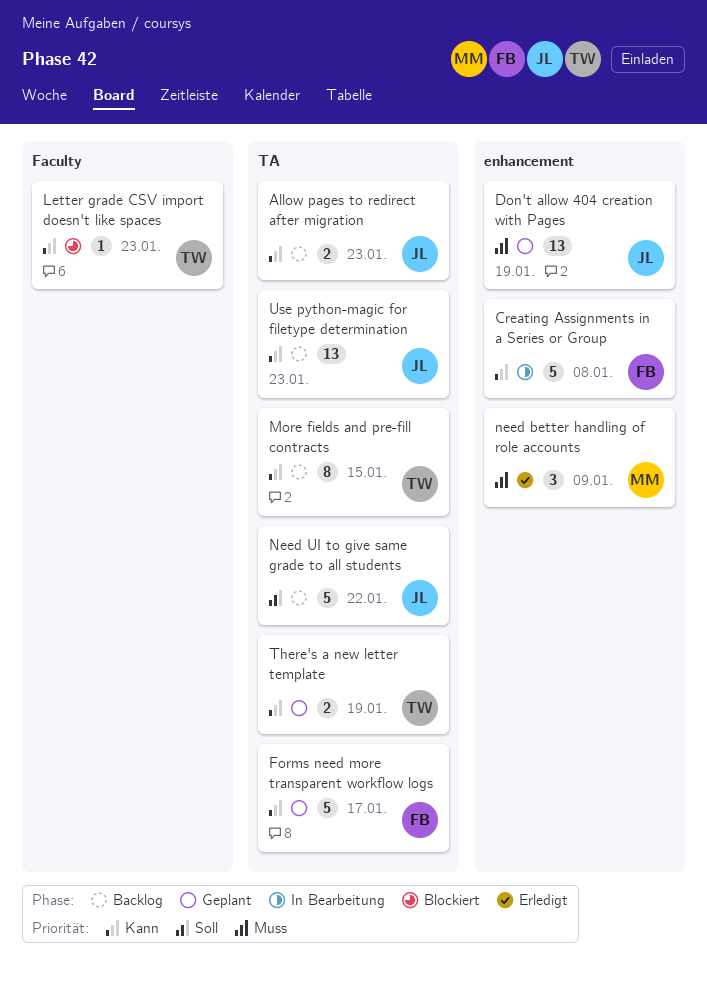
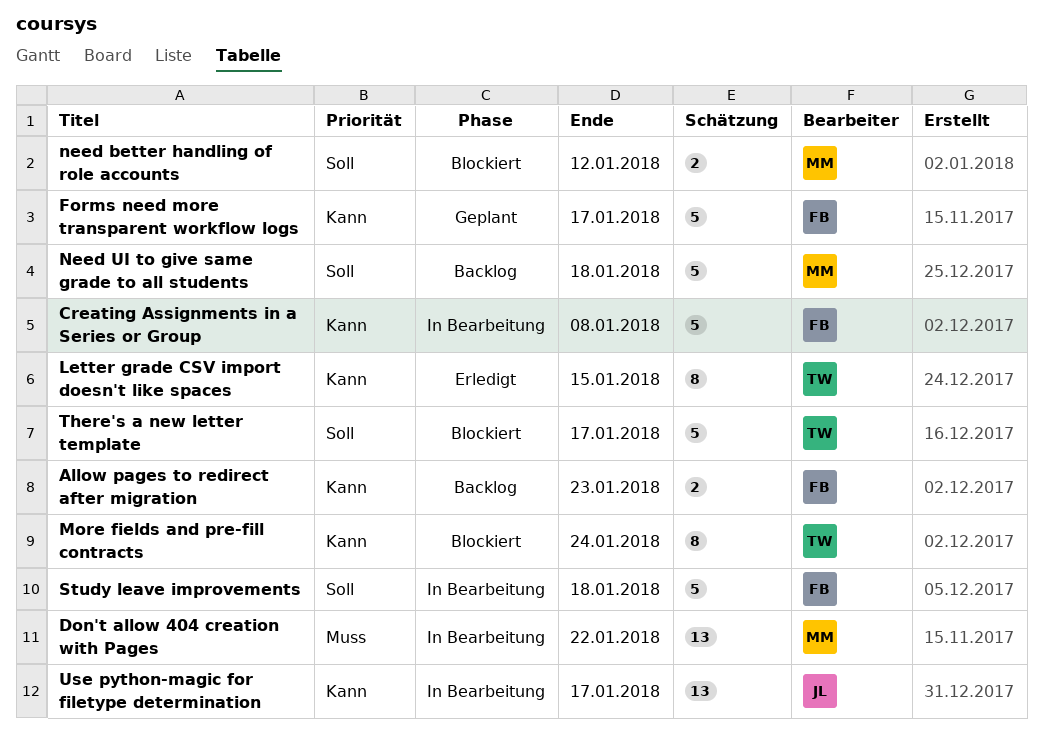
Allow pages to redirect after migration, owner: JL -> FB
Don't allow 404 creation with Pages, status: Geplant -> In Bearbeitung
Don't allow 404 creation with Pages, owner: JL -> MM
Don't allow 404 creation with Pages, due: Jan 19 -> Jan 22
Letter grade CSV import doesn't like spaces, status: Blockiert -> Erledigt
Letter grade CSV import doesn't like spaces, estimate: 1 -> 8
Letter grade CSV import doesn't like spaces, due: Jan 23 -> Jan 15
More fields and pre-fill contracts, status: Backlog -> Blockiert
More fields and pre-fill contracts, due: Jan 15 -> Jan 24
need better handling of role accounts, status: Erledigt -> Blockiert
need better handling of role accounts, priority: Muss -> Soll
need better handling of role accounts, estimate: 3 -> 2
need better handling of role accounts, due: Jan 9 -> Jan 12
Need UI to give same grade to all students, owner: JL -> MM
Need UI to give same grade to all students, due: Jan 22 -> Jan 18
Study leave improvements: none -> present
There's a new letter template, status: Geplant -> Blockiert
There's a new letter template, priority: Kann -> Soll
There's a new letter template, estimate: 2 -> 5
There's a new letter template, due: Jan 19 -> Jan 17
Use python-magic for filetype determination, status: Backlog -> In Bearbeitung
Use python-magic for filetype determination, due: Jan 23 -> Jan 17

